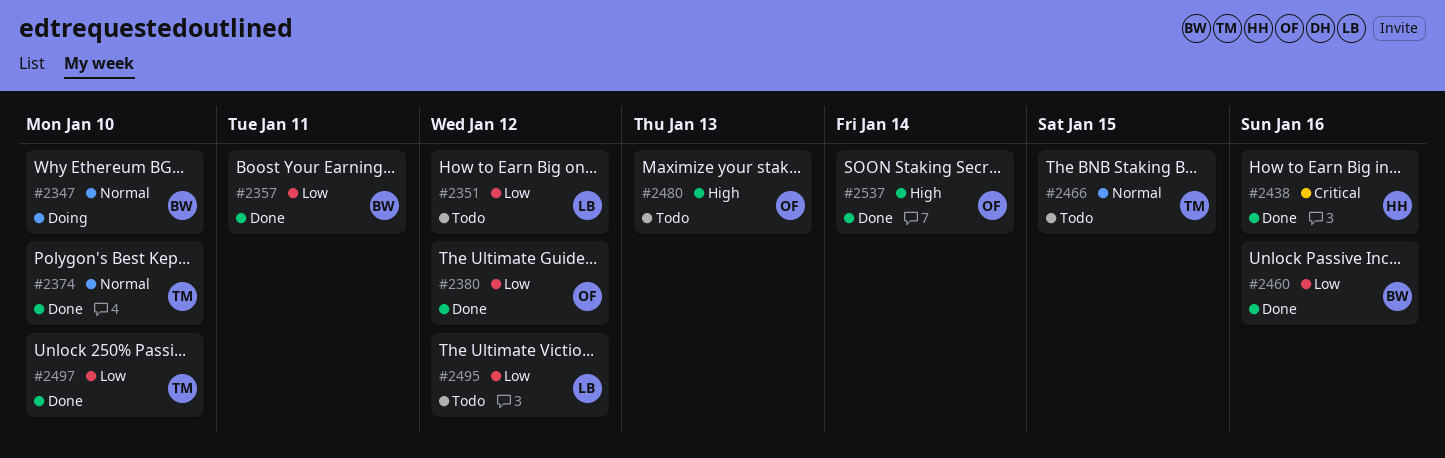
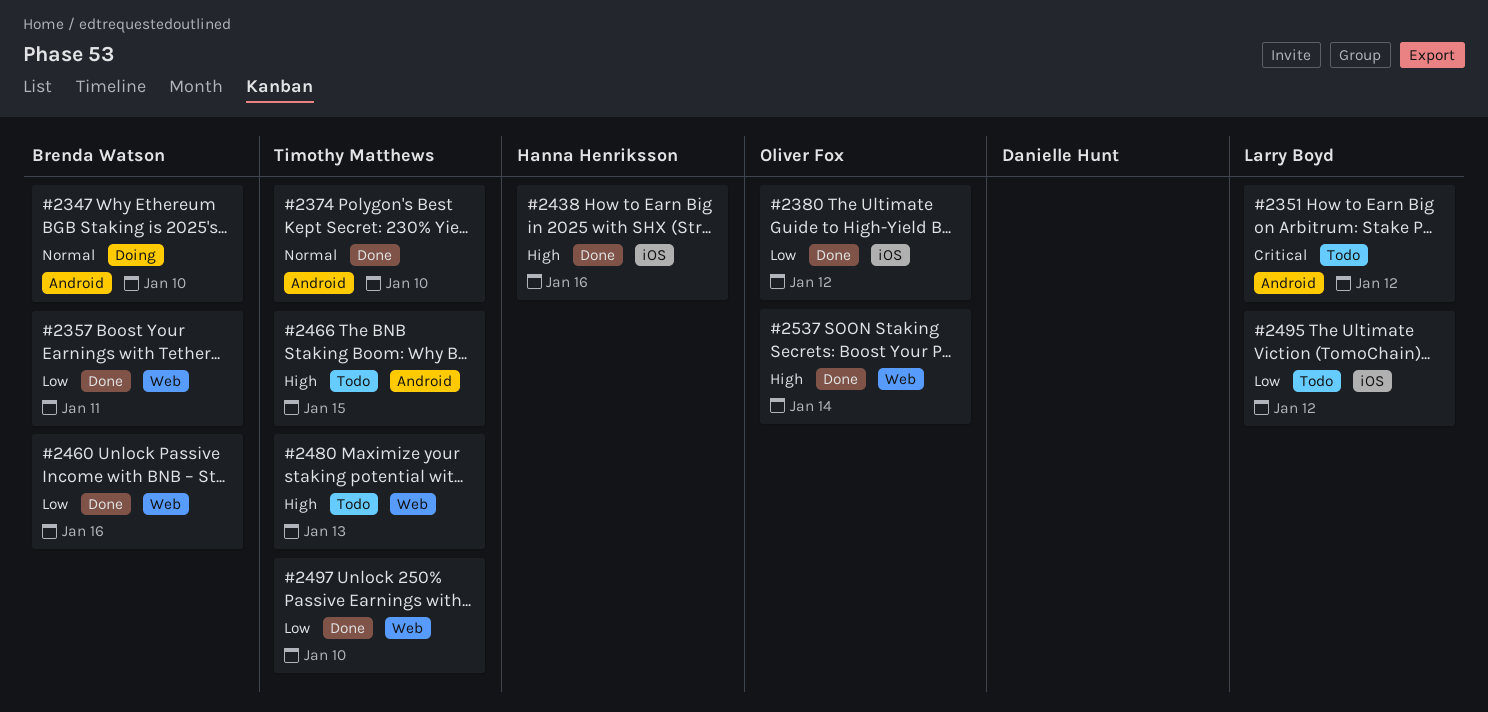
#2351, priority: Low -> Critical
#2438, priority: Critical -> High
#2466, priority: Normal -> High
#2480, owner: Oliver Fox -> Timothy Matthews

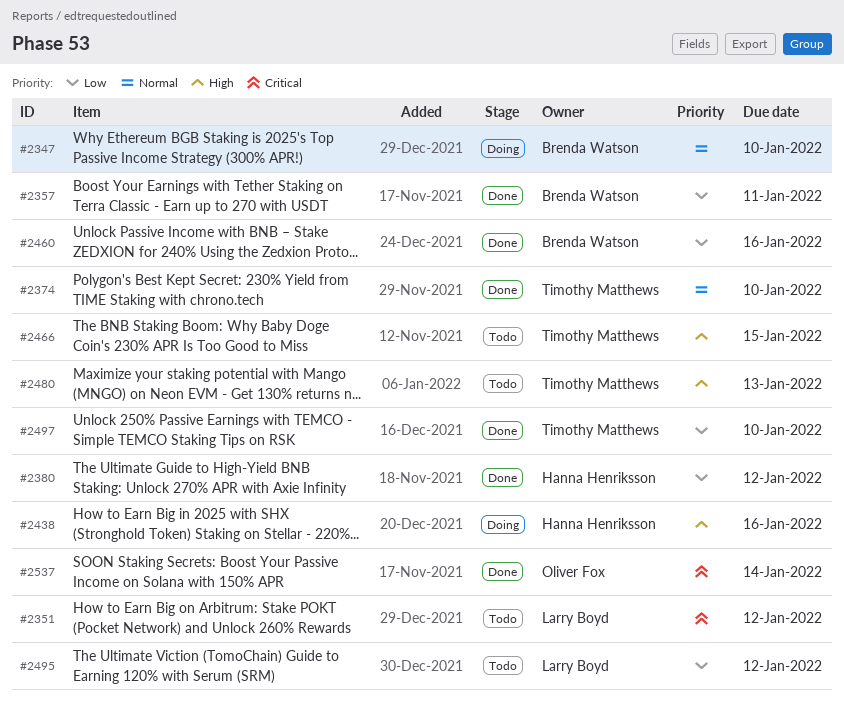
#2380, owner: Oliver Fox -> Hanna Henriksson
#2438, status: Done -> Doing
#2537, priority: High -> Critical

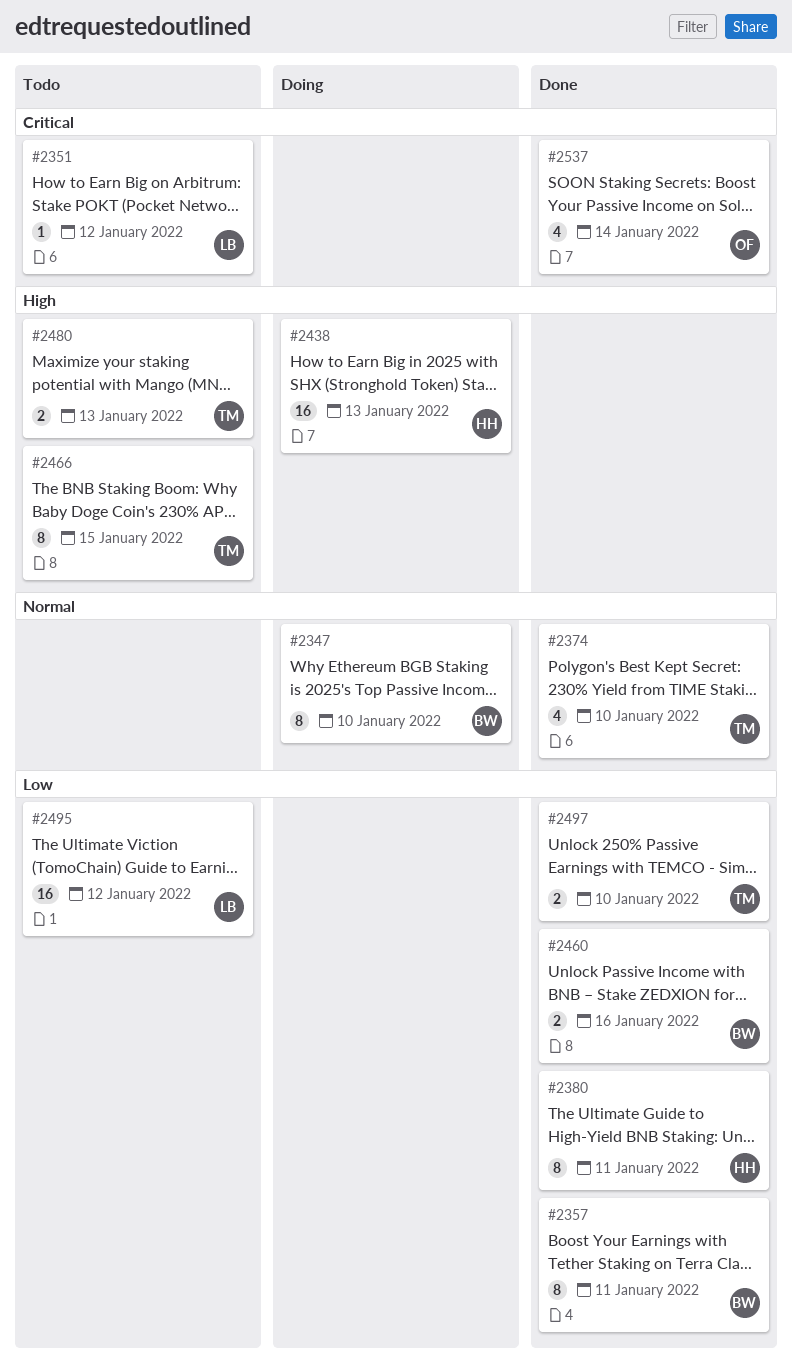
#2380, due: Jan 12 -> Jan 11
#2438, due: Jan 16 -> Jan 13

